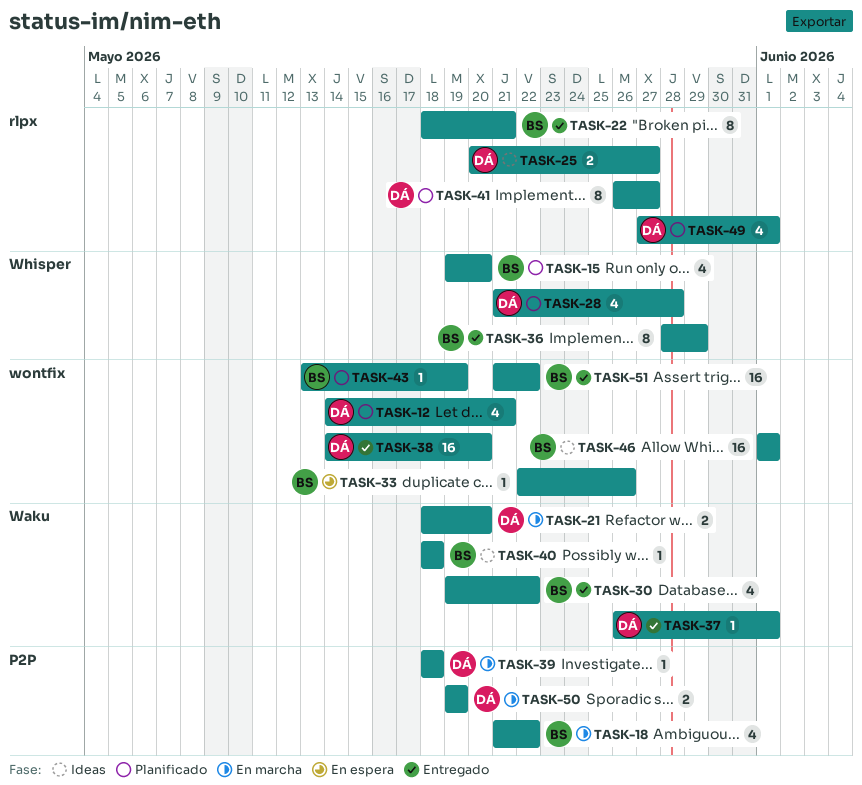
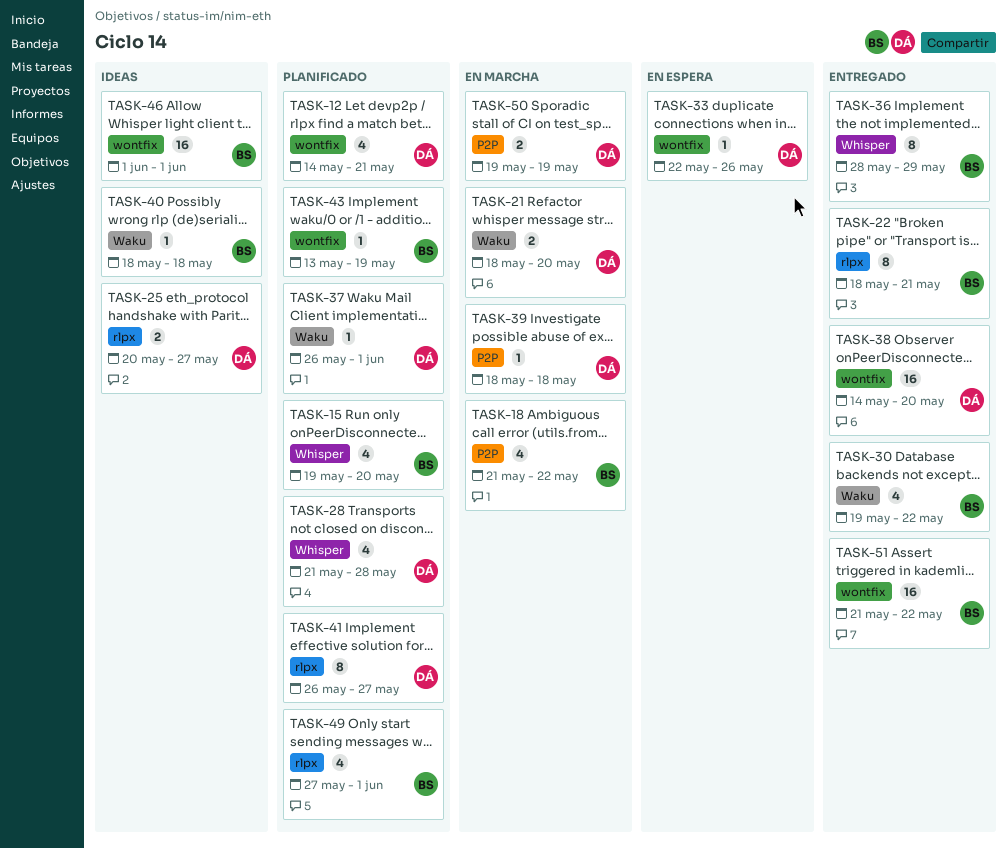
TASK-33, owner: BS -> DÁ
TASK-37, status: Entregado -> Planificado
TASK-49, owner: DÁ -> BS

